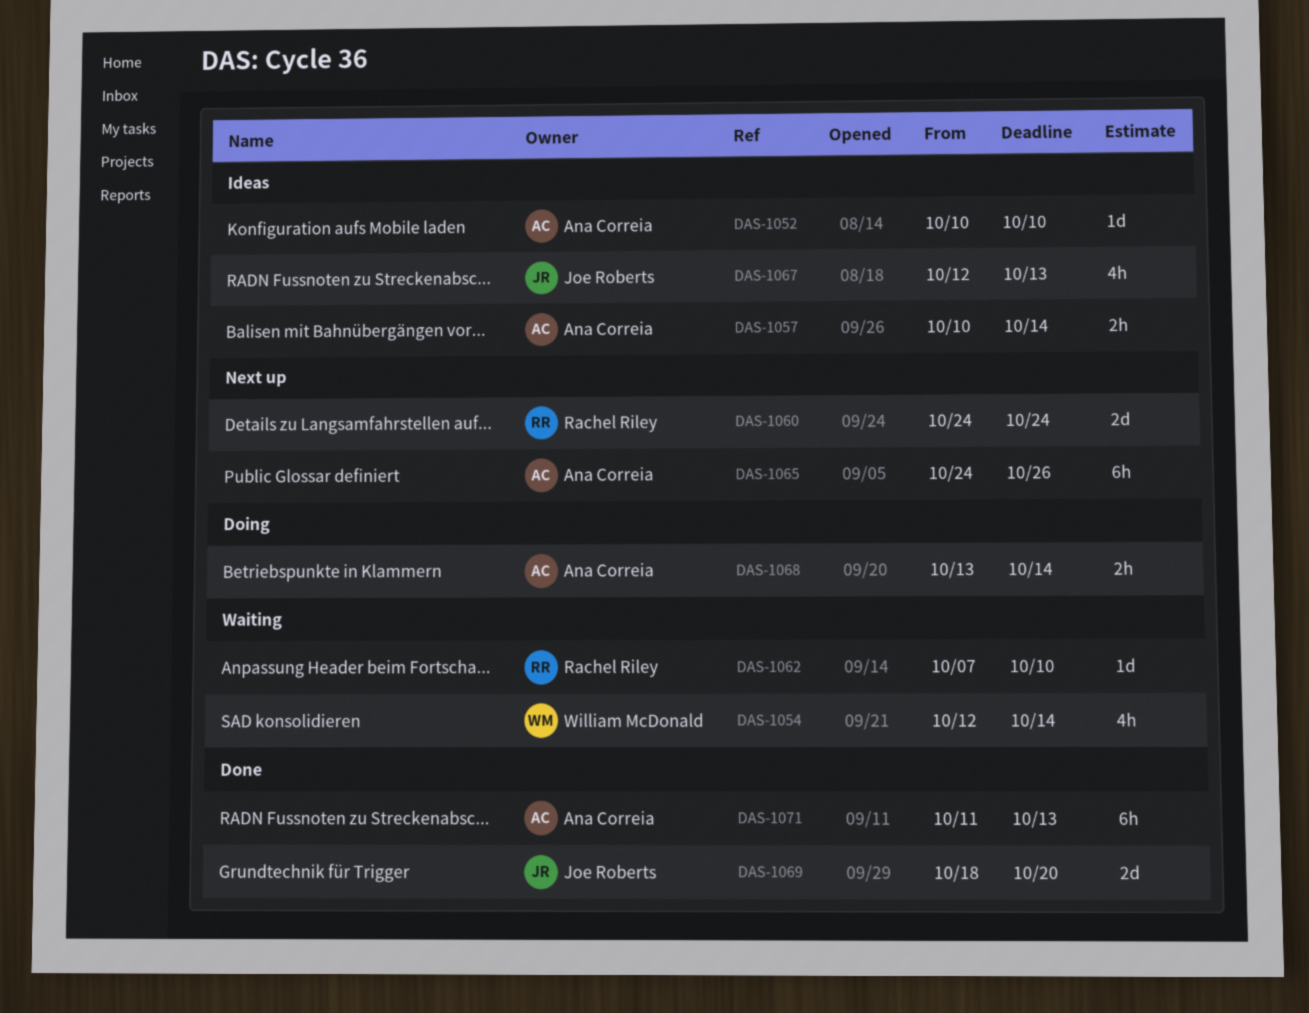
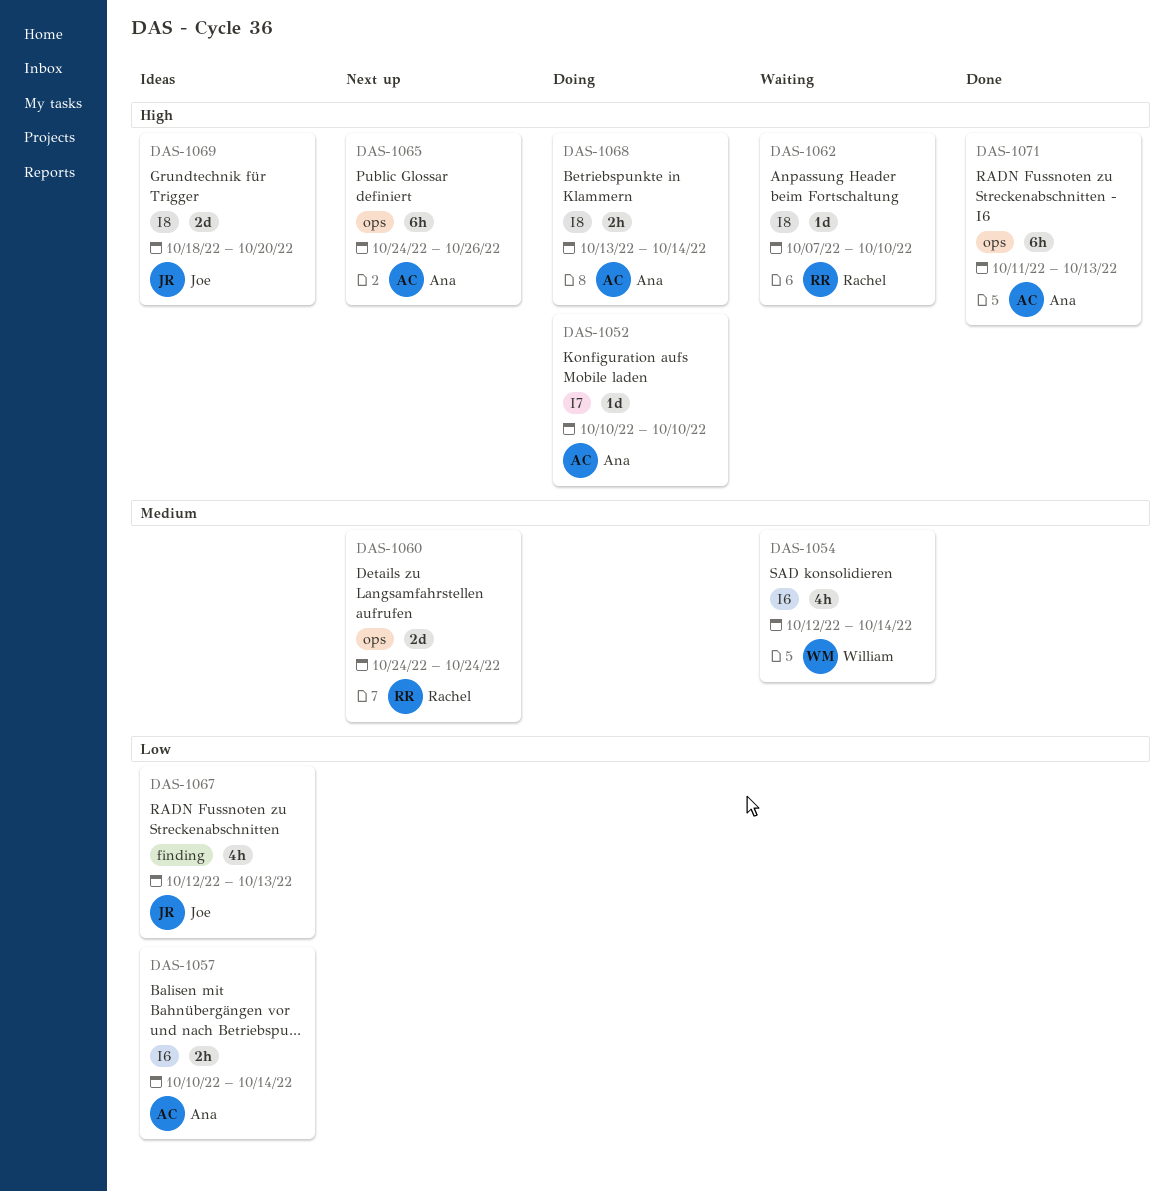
DAS-1052, status: Ideas -> Doing
DAS-1069, status: Done -> Ideas

